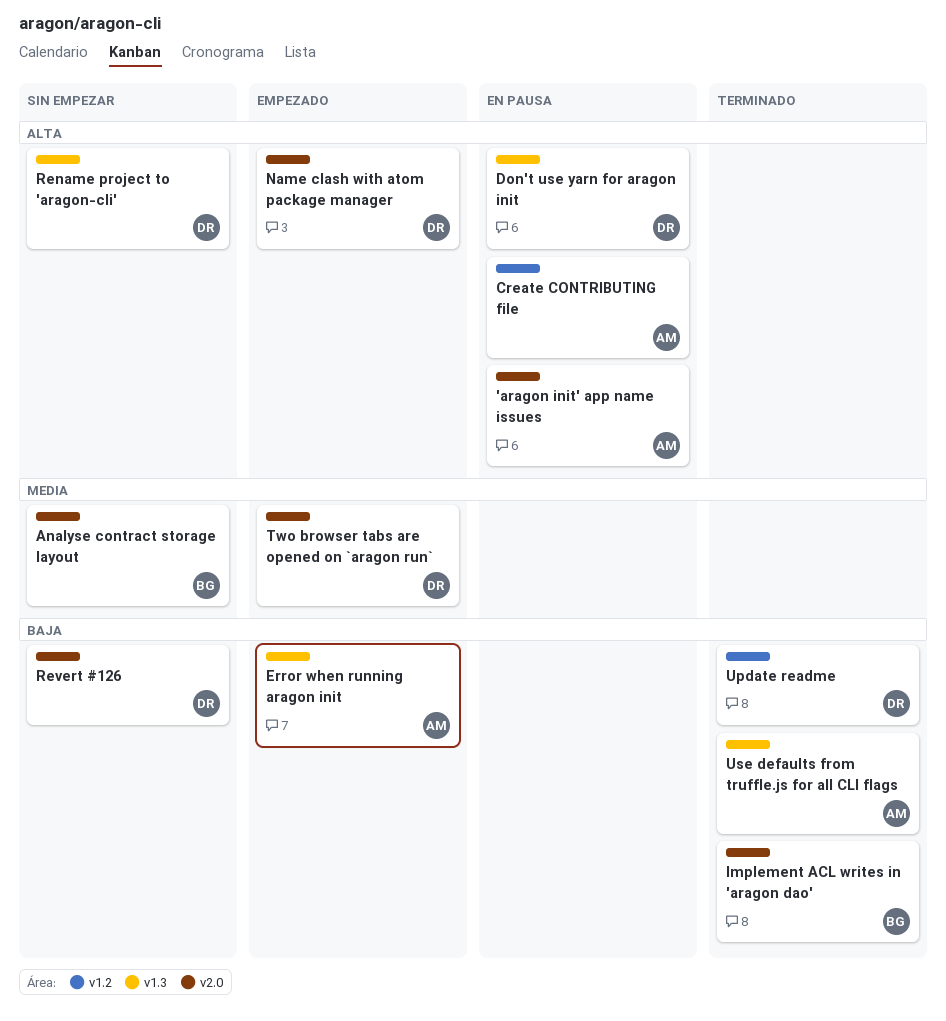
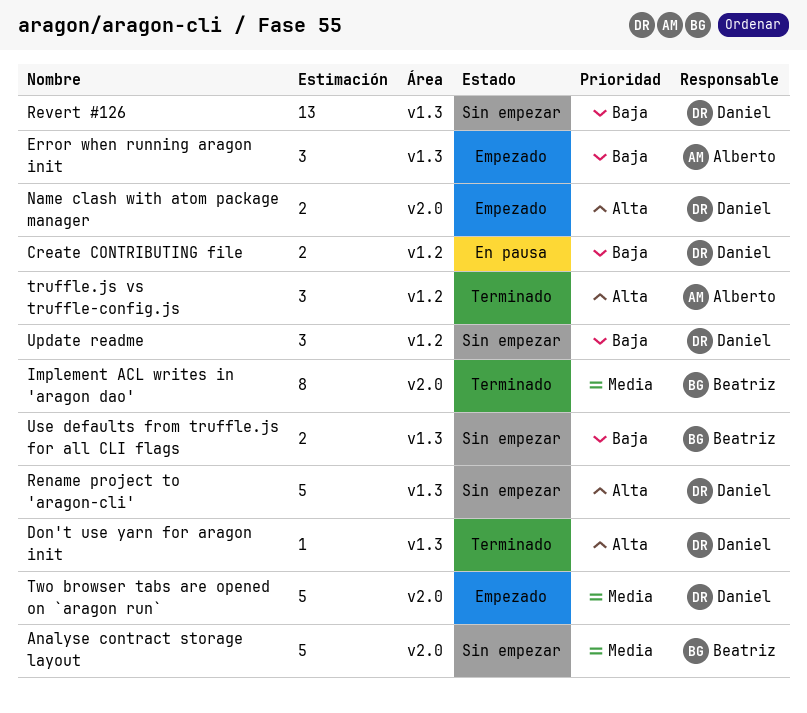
'aragon init' app name issues: present -> none
Create CONTRIBUTING file, owner: Alberto -> Daniel
Create CONTRIBUTING file, priority: Alta -> Baja
Don't use yarn for aragon init, status: En pausa -> Terminado
Implement ACL writes in 'aragon dao', priority: Baja -> Media
Revert #126, label: v2.0 -> v1.3
truffle.js vs truffle-config.js: none -> present
Update readme, status: Terminado -> Sin empezar
Use defaults from truffle.js for all CLI flags, status: Terminado -> Sin empezar
Use defaults from truffle.js for all CLI flags, owner: Alberto -> Beatriz

